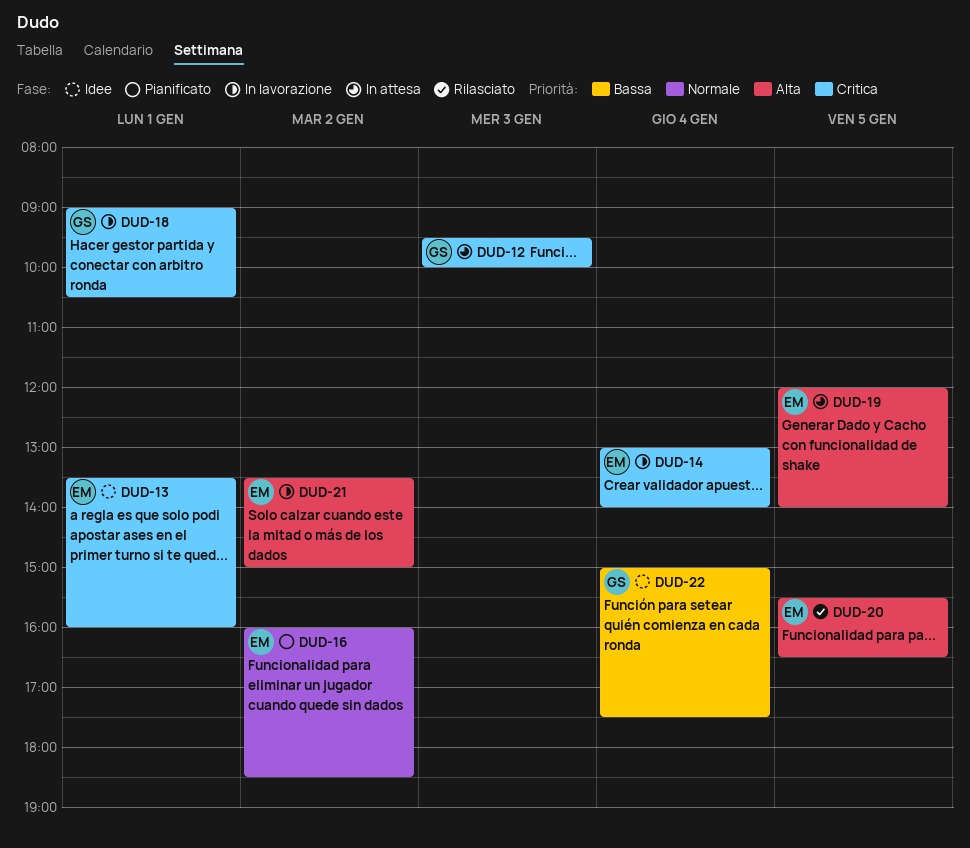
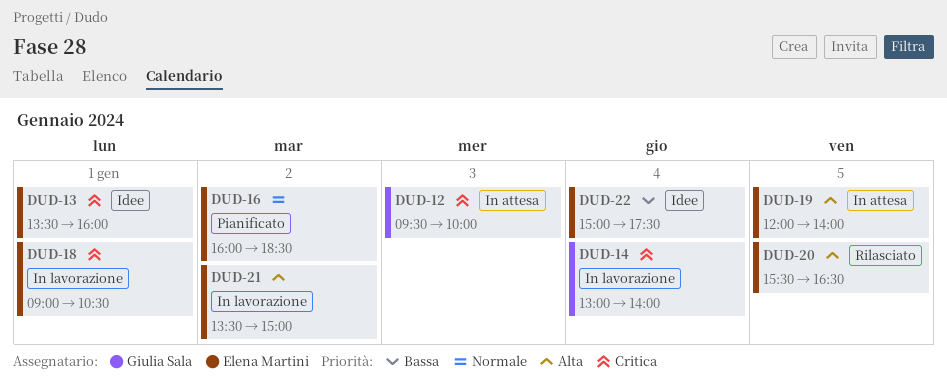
DUD-14, owner: Elena Martini -> Giulia Sala
DUD-18, owner: Giulia Sala -> Elena Martini
DUD-22, owner: Giulia Sala -> Elena Martini

